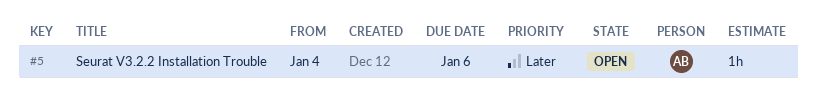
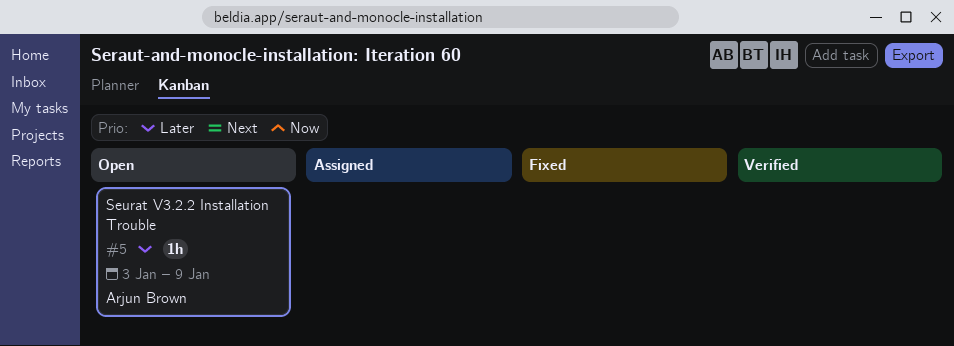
#5, start: Jan 4 -> Jan 3
#5, due: Jan 6 -> Jan 9

